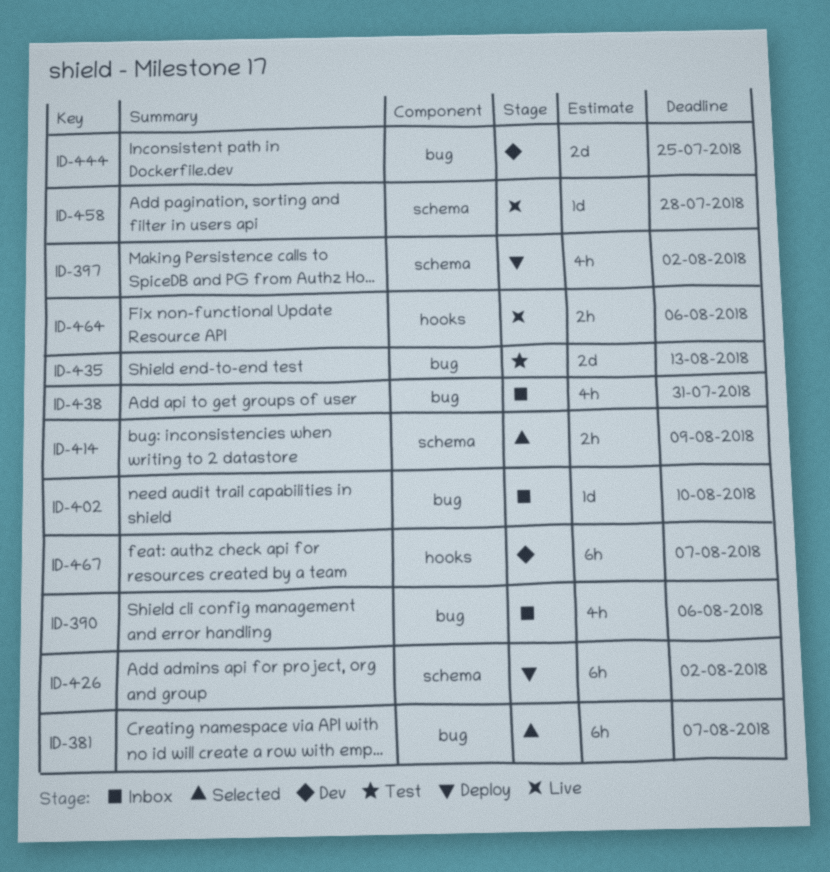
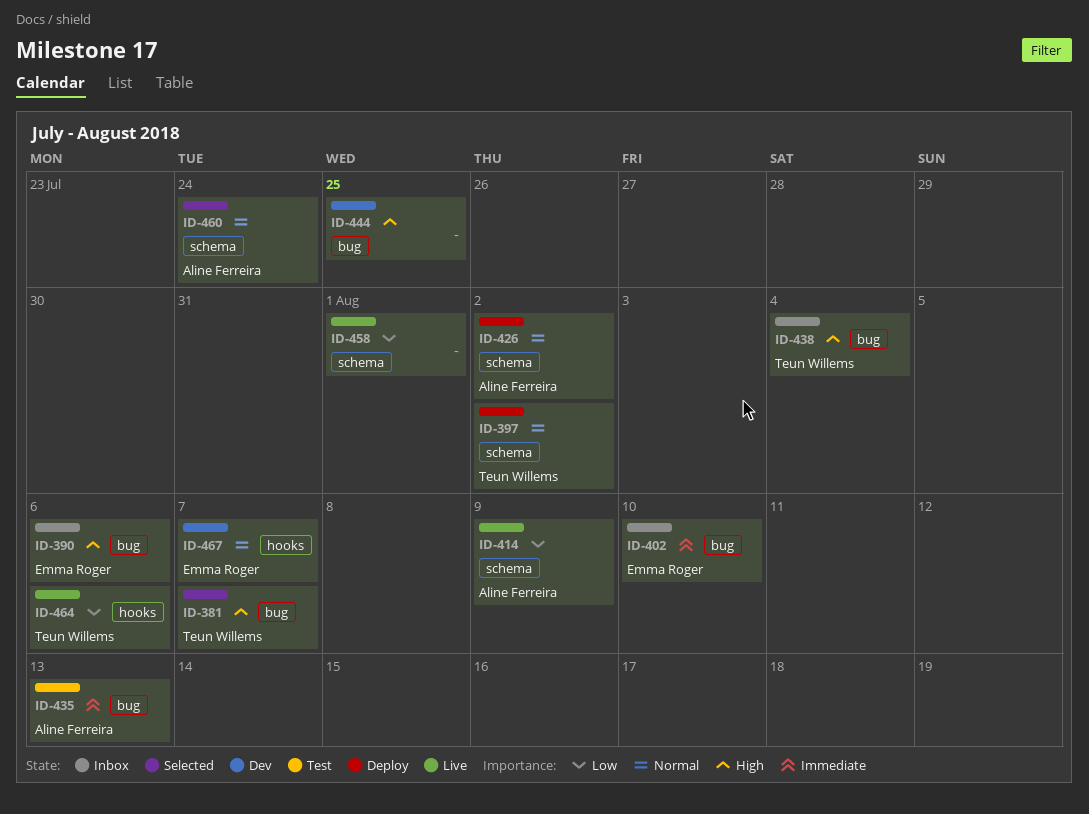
ID-414, status: Selected -> Live
ID-438, due: Jul 31 -> Aug 4
ID-458, due: Jul 28 -> Aug 1
ID-460: none -> present

